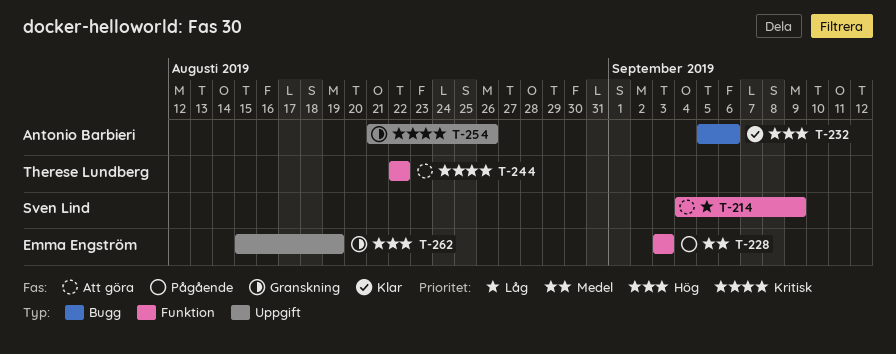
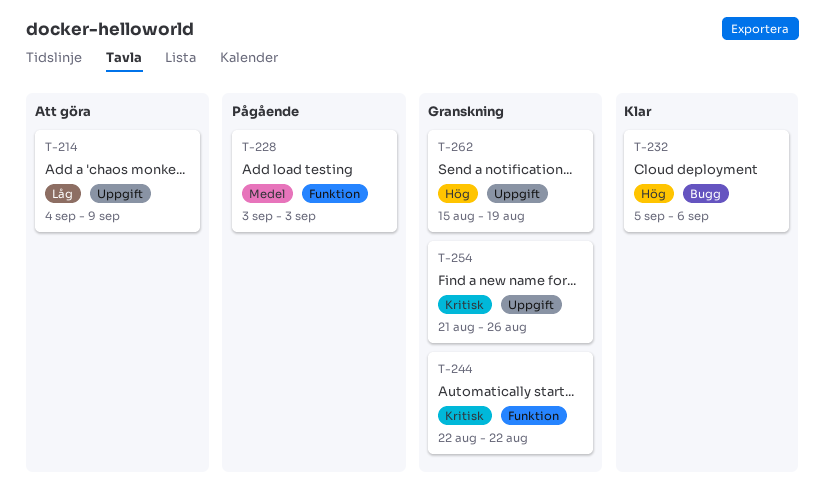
T-214, label: Funktion -> Uppgift
T-244, status: Att göra -> Granskning

